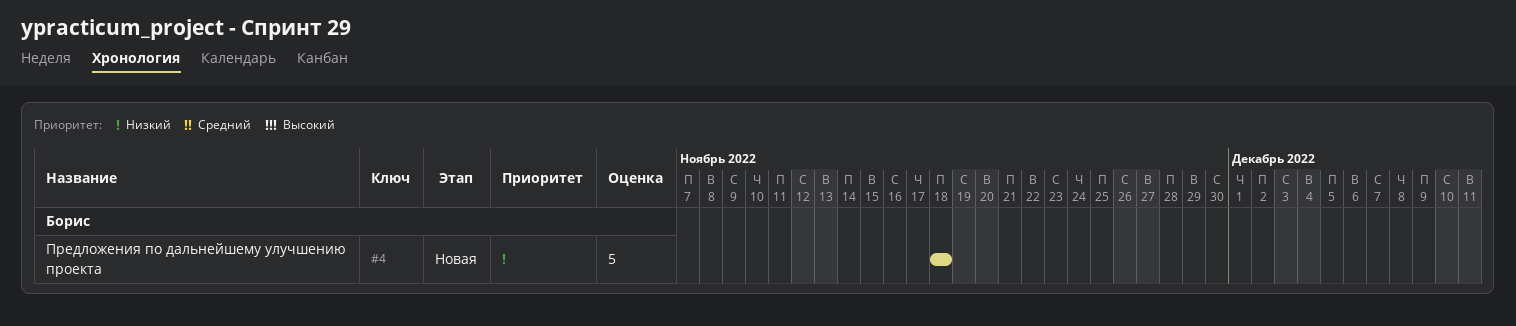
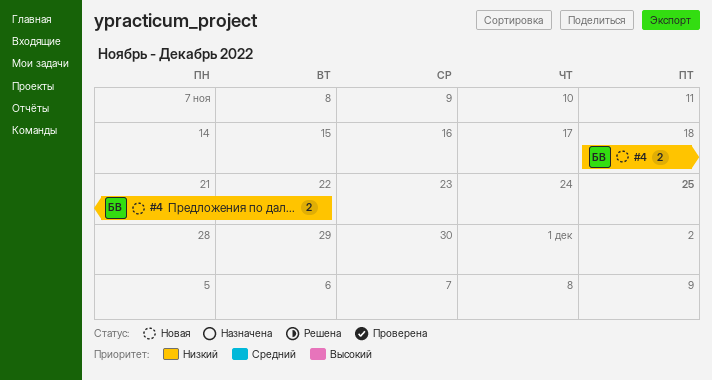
#4, estimate: 5 -> 2
#4, due: Nov 18 -> Nov 22

